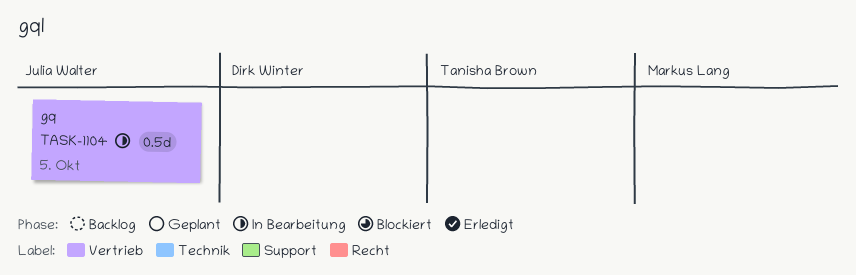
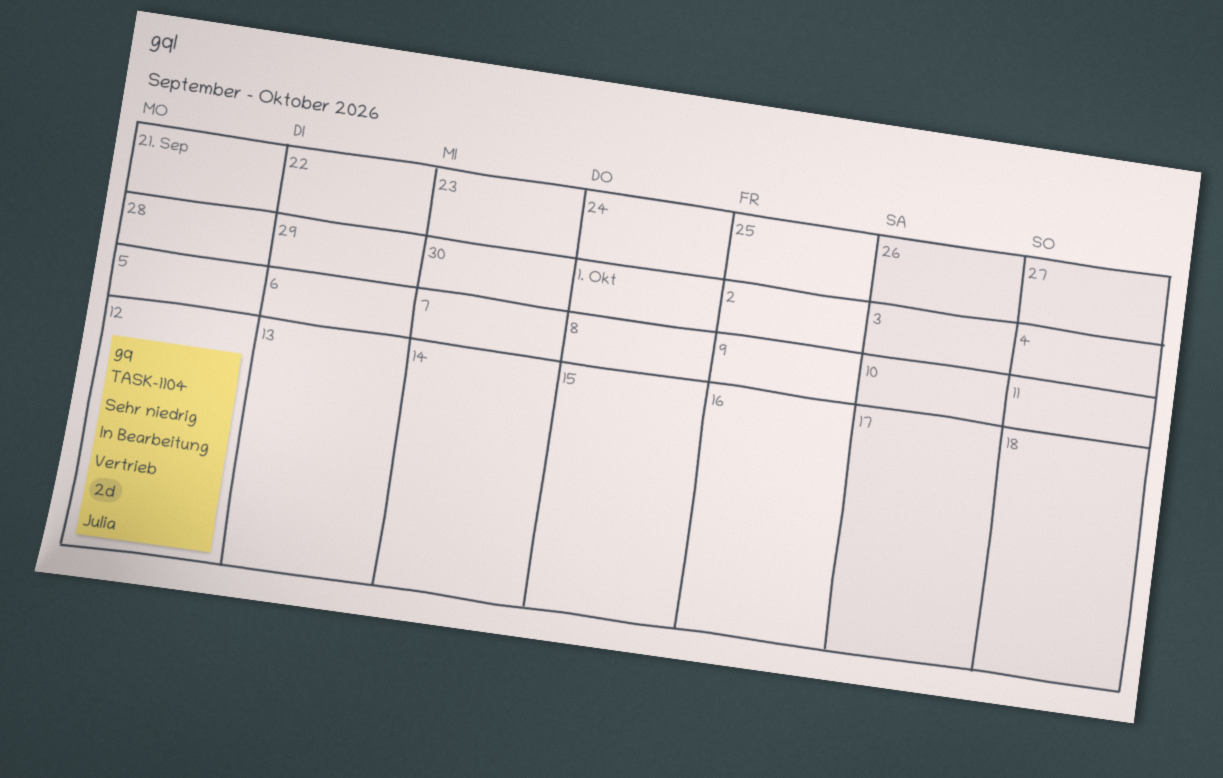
TASK-1104, estimate: 0.5d -> 2d
TASK-1104, due: Oct 5 -> Oct 12

